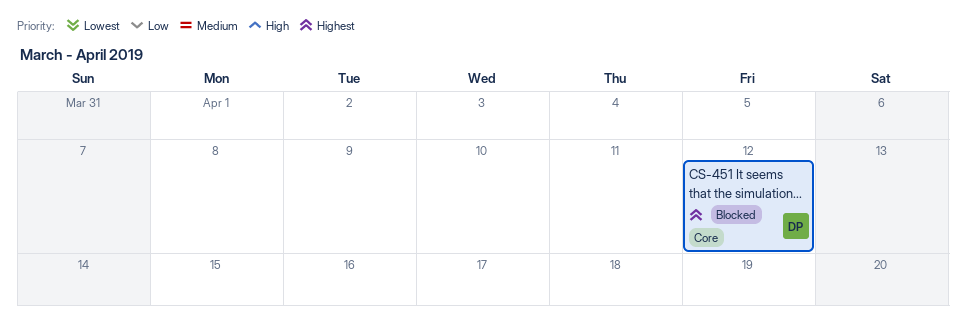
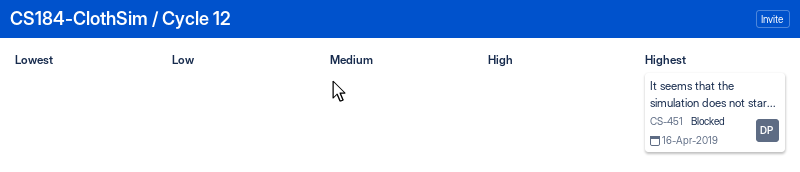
CS-451, due: Apr 12 -> Apr 16

